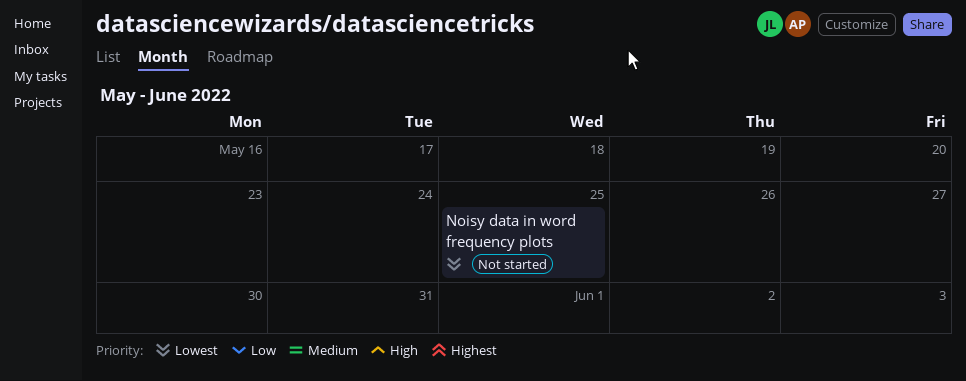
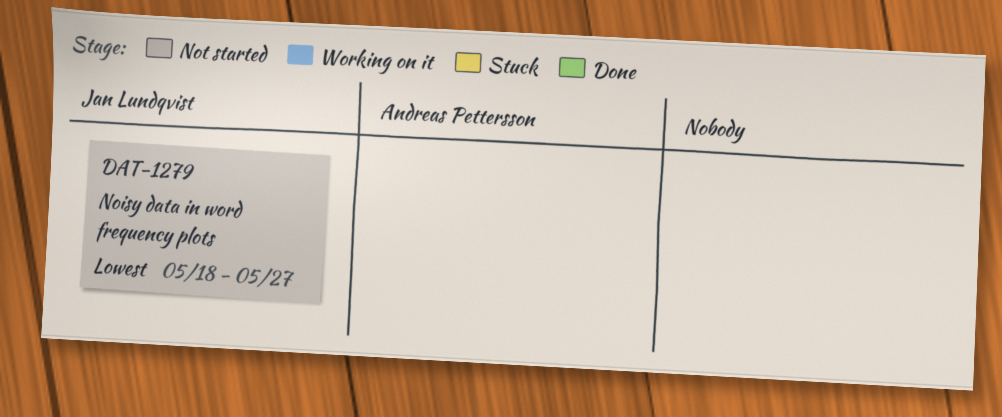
Noisy data in word frequency plots, due: May 25 -> May 27

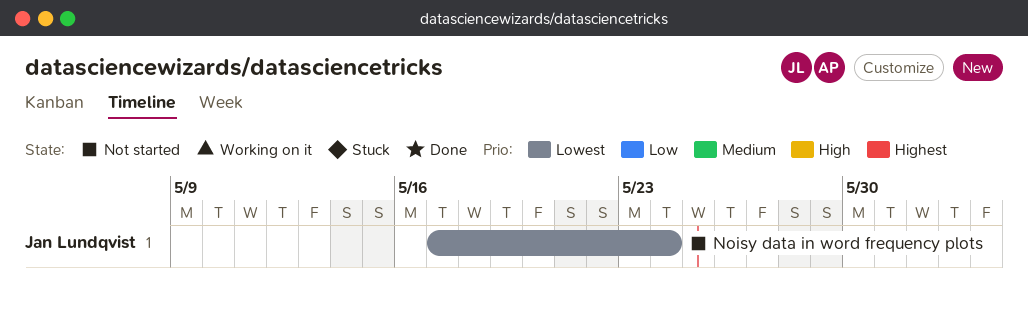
Noisy data in word frequency plots, start: May 18 -> May 17
Noisy data in word frequency plots, due: May 27 -> May 24

